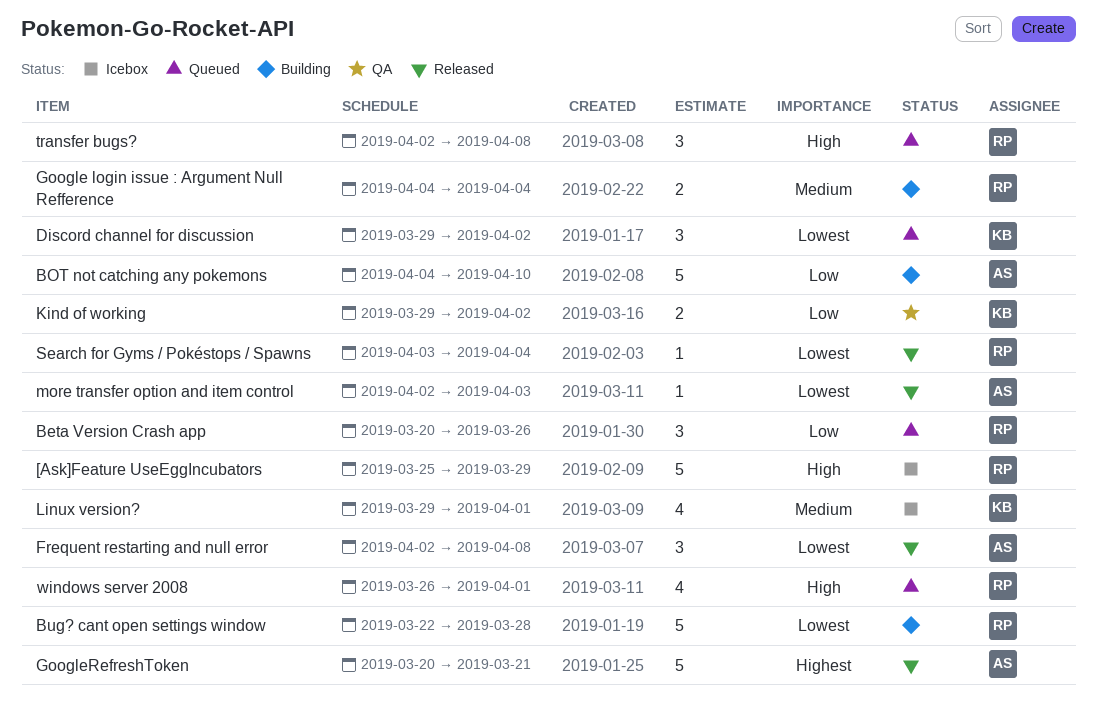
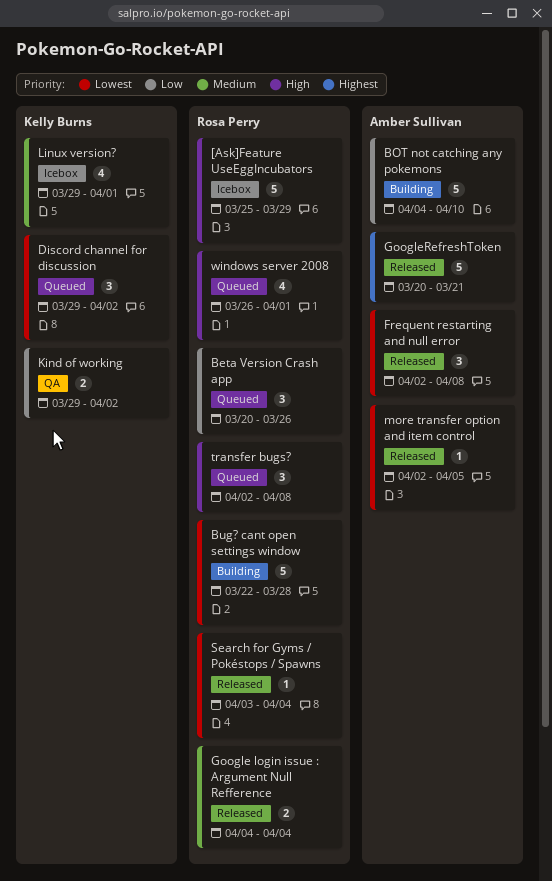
Google login issue : Argument Null Refference, status: Building -> Released
more transfer option and item control, due: Apr 3 -> Apr 5

